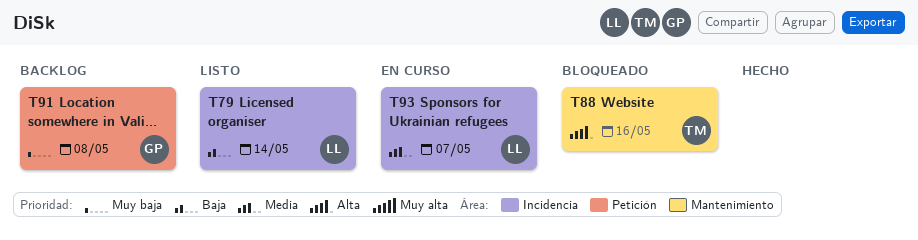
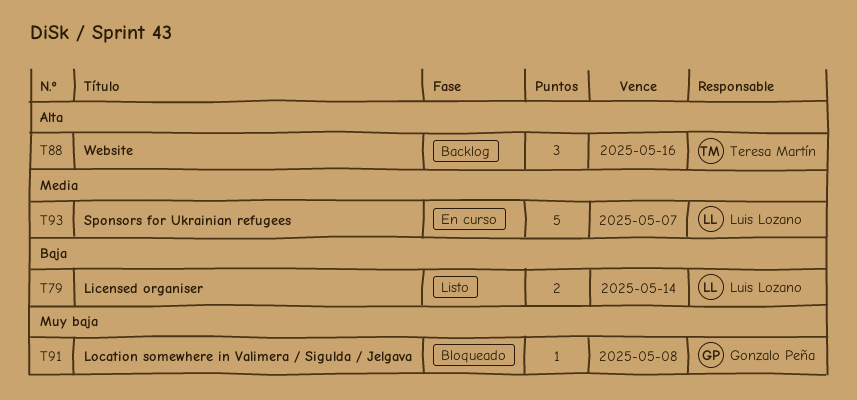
T88, status: Bloqueado -> Backlog
T91, status: Backlog -> Bloqueado

